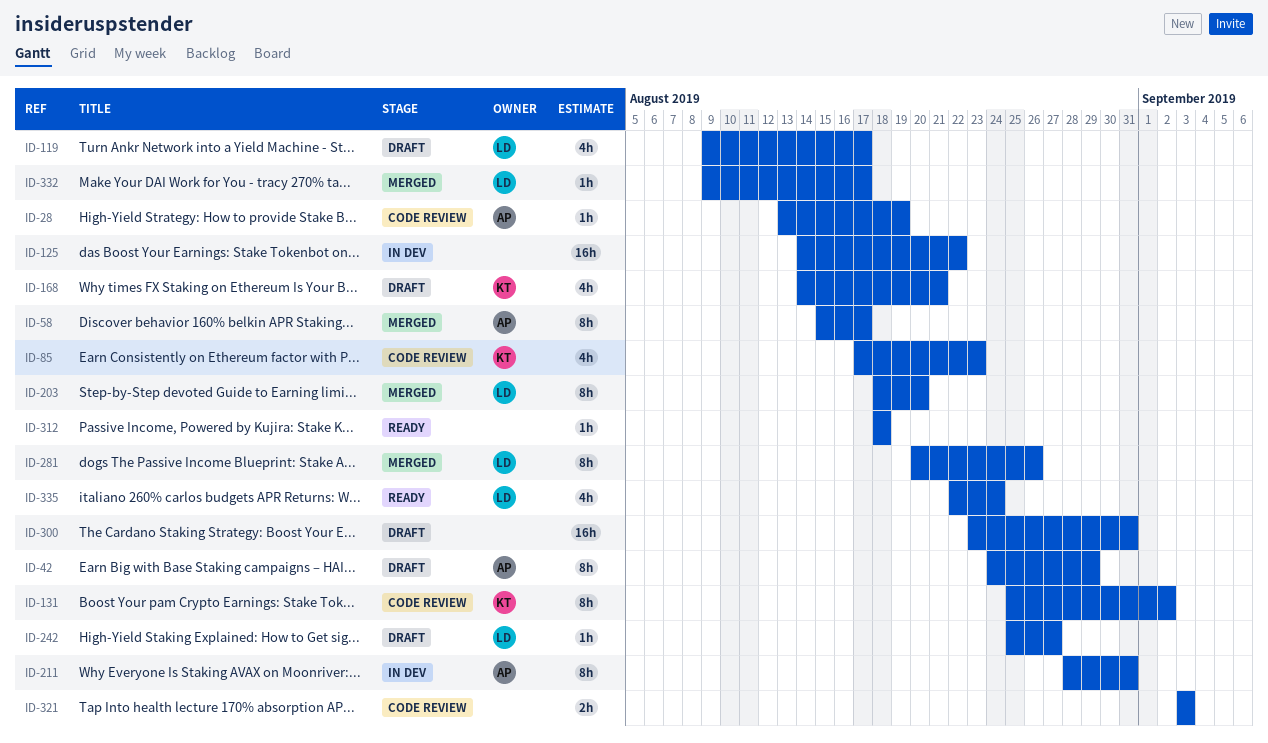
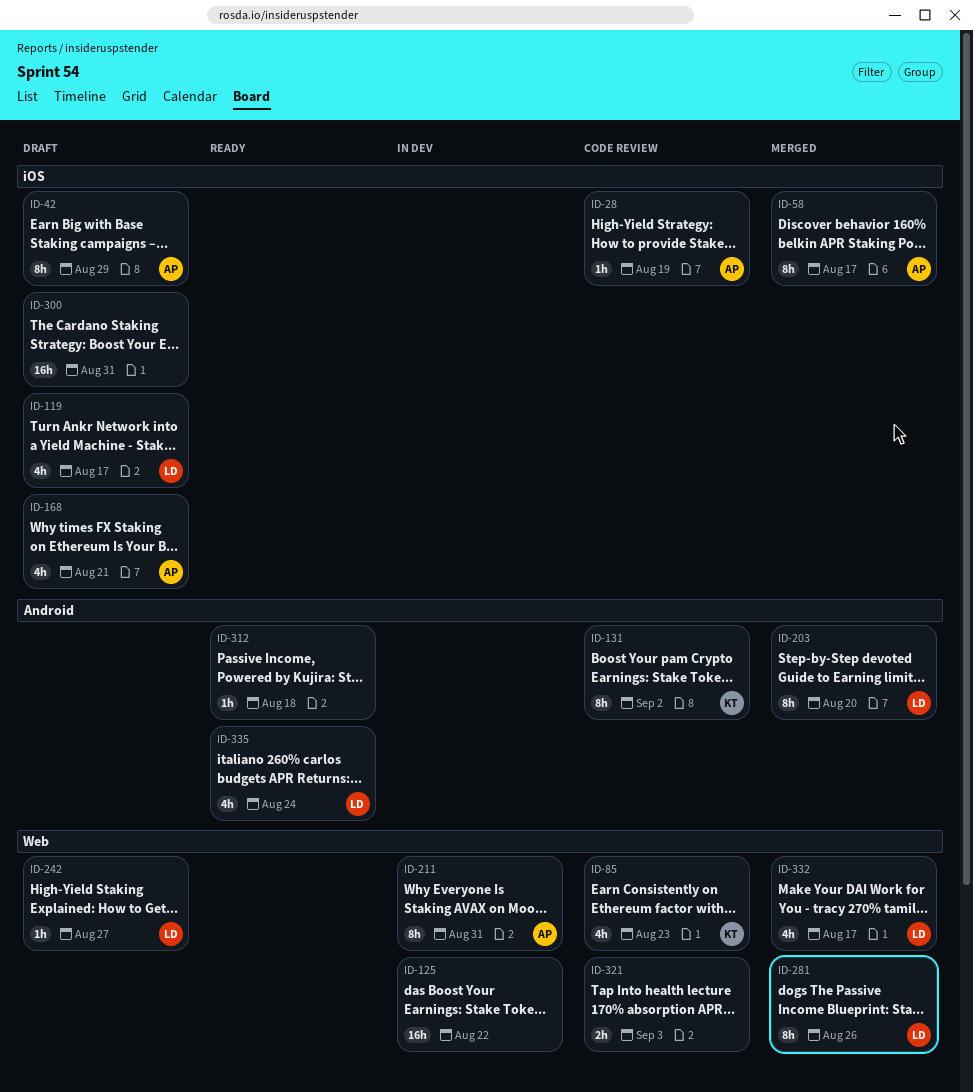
ID-168, owner: KT -> AP
ID-332, estimate: 1h -> 4h

